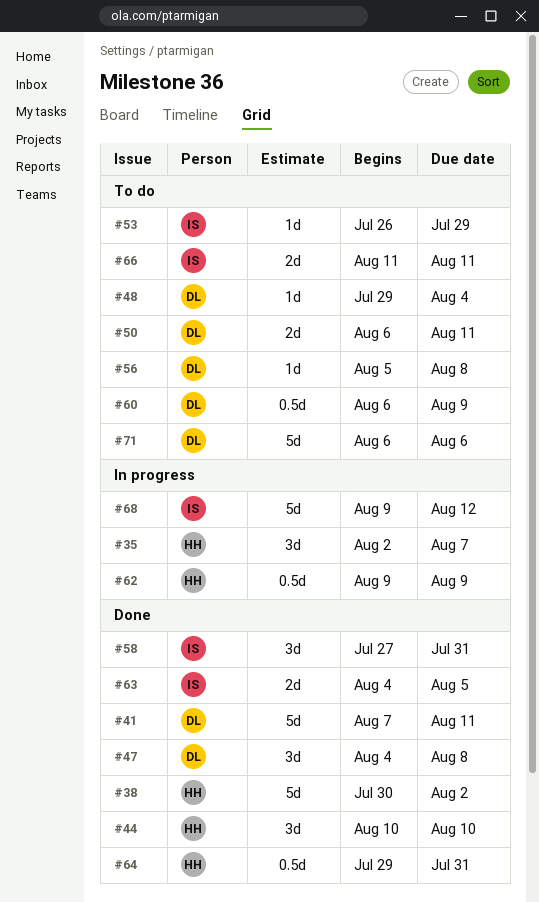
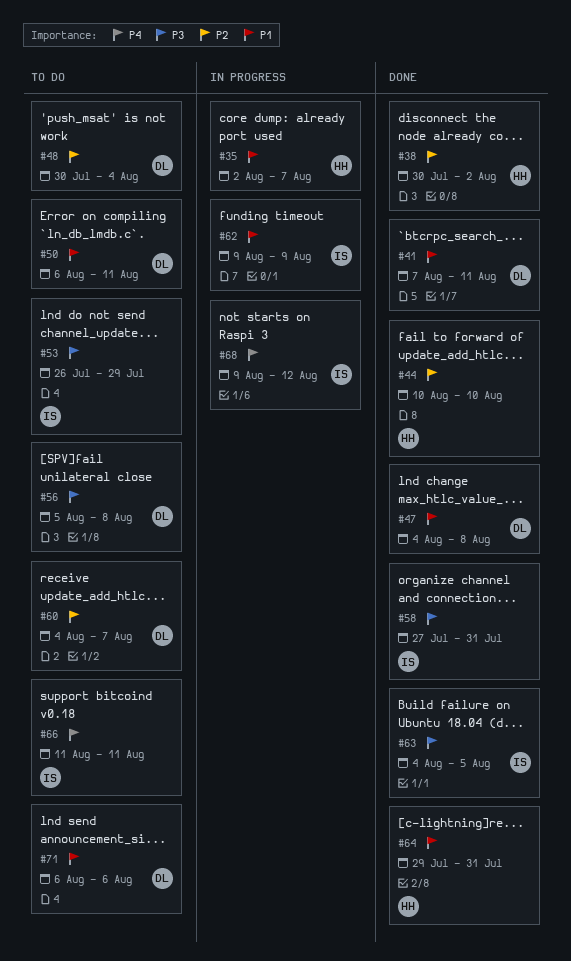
#48, start: Jul 29 -> Jul 30
#60, start: Aug 6 -> Aug 4
#60, due: Aug 9 -> Aug 7
#62, owner: HH -> IS

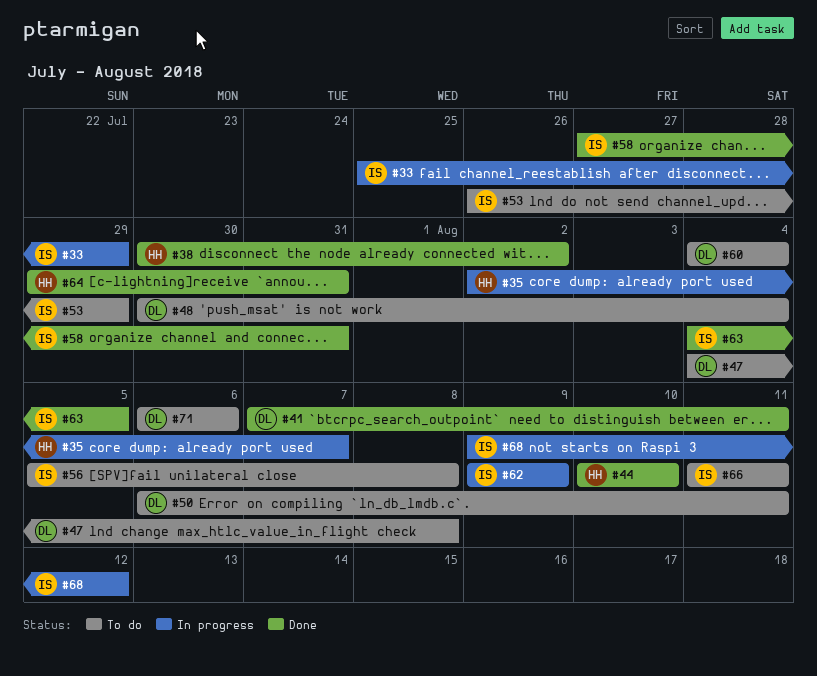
#33: none -> present
#47, status: Done -> To do
#56, owner: DL -> IS
#60, due: Aug 7 -> Aug 4

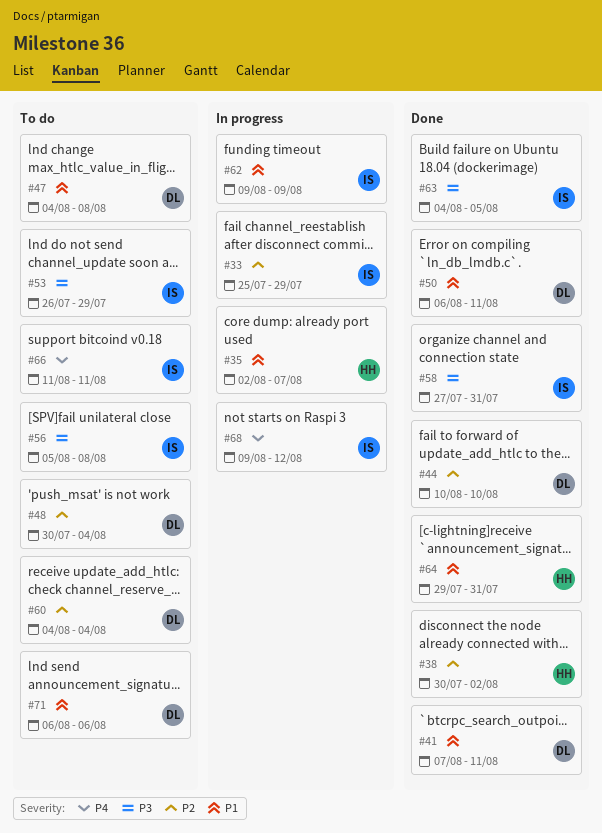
#44, owner: HH -> DL
#50, status: To do -> Done

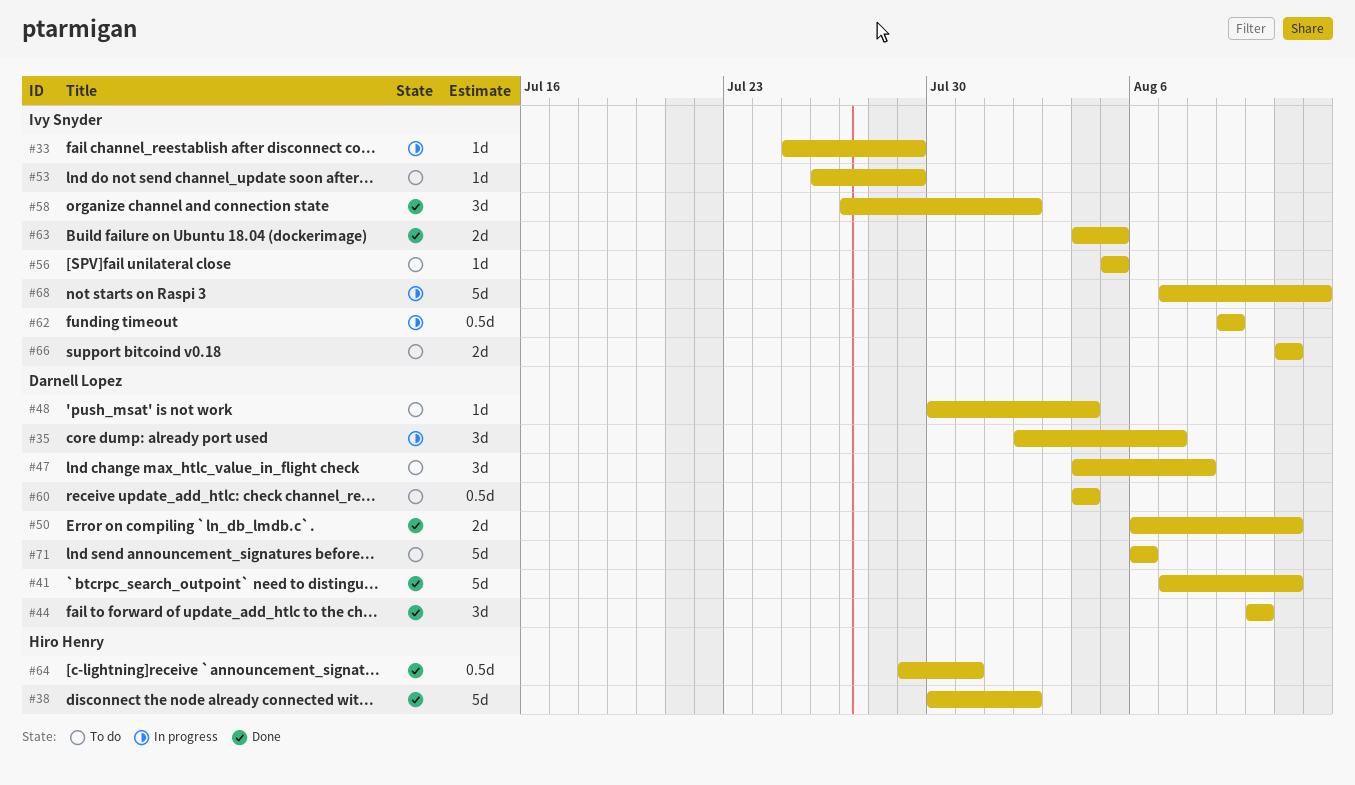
#35, owner: Hiro Henry -> Darnell Lopez
#56, due: Aug 8 -> Aug 5
#58, due: Jul 31 -> Aug 2
#68, start: Aug 9 -> Aug 7

